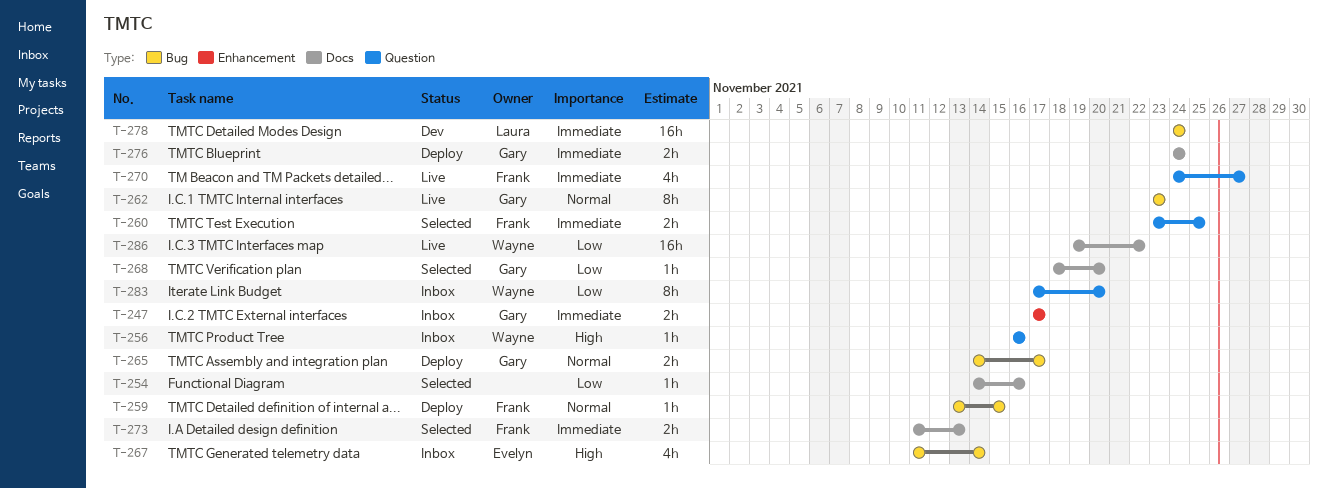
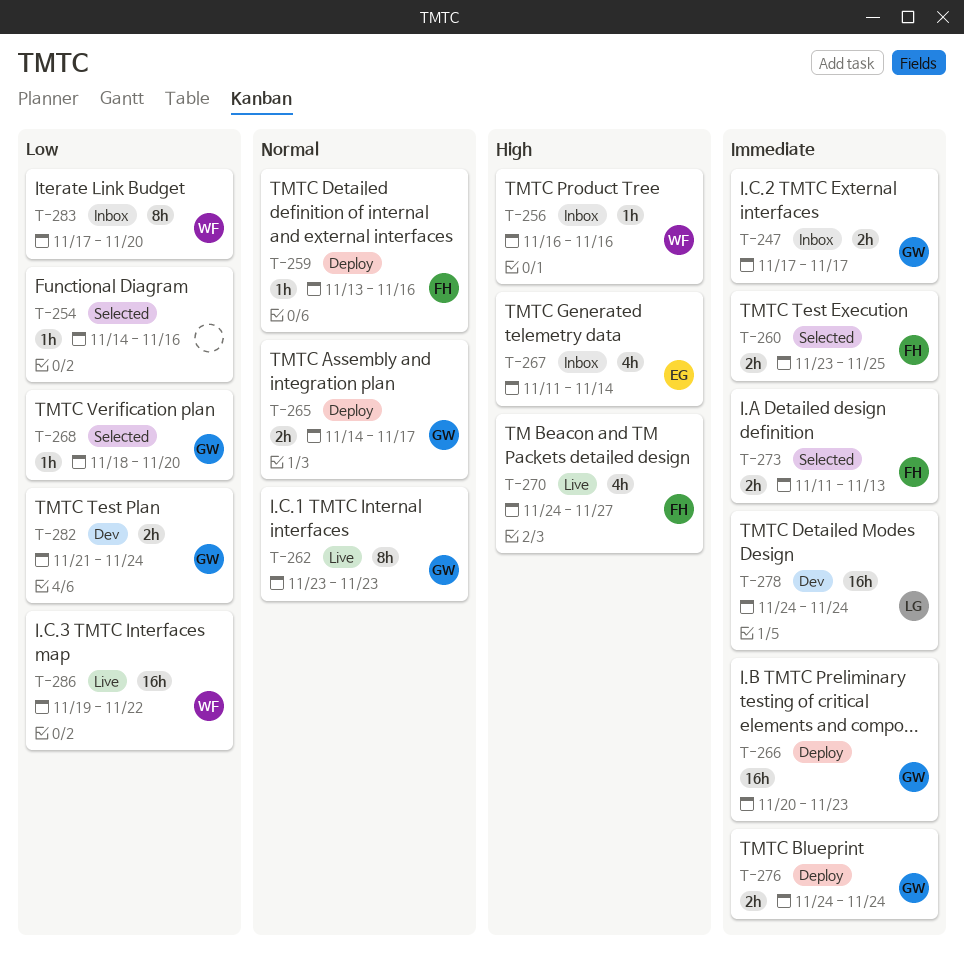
T-259, due: Nov 15 -> Nov 16
T-266: none -> present
T-270, priority: Immediate -> High
T-282: none -> present

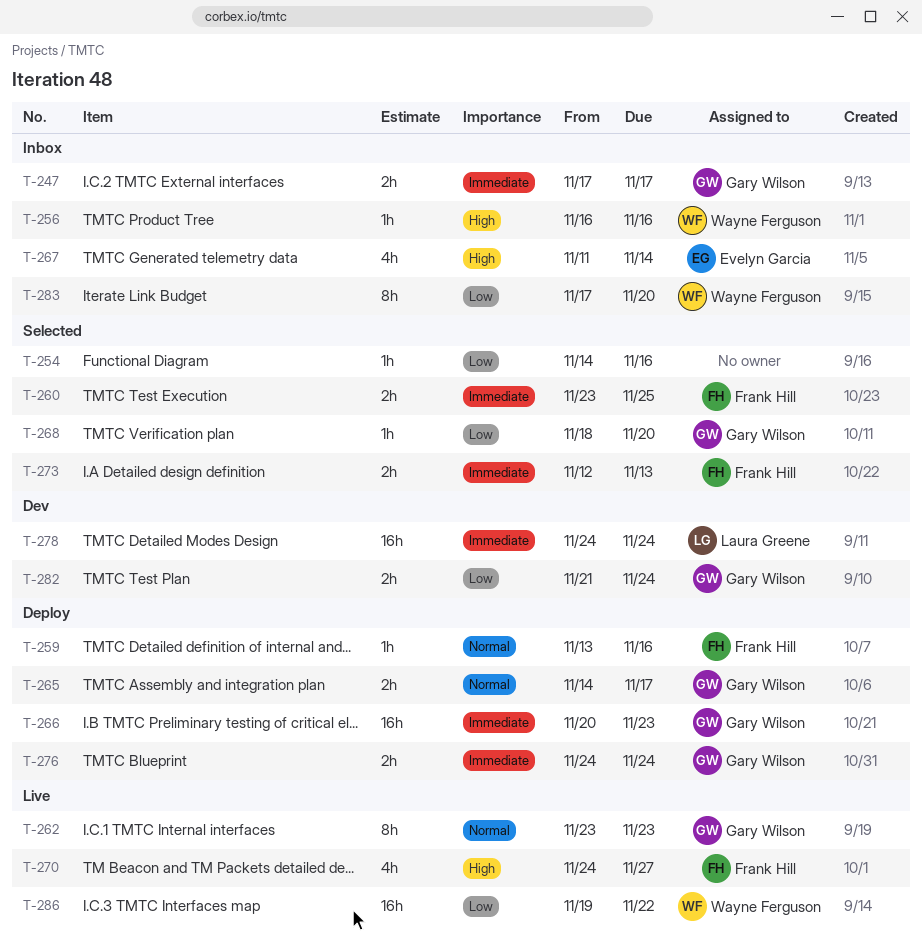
T-273, start: Nov 11 -> Nov 12

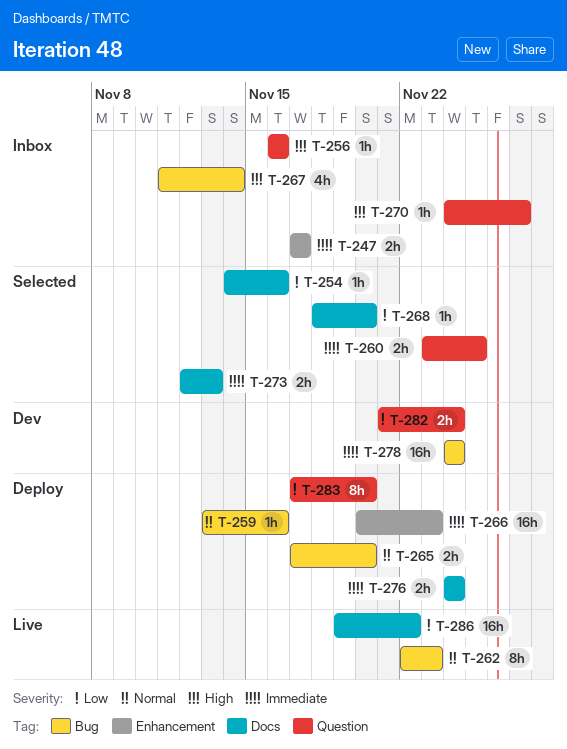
T-262, start: Nov 23 -> Nov 22
T-265, start: Nov 14 -> Nov 17
T-265, due: Nov 17 -> Nov 20
T-270, status: Live -> Inbox
T-270, estimate: 4h -> 1h
T-283, status: Inbox -> Deploy

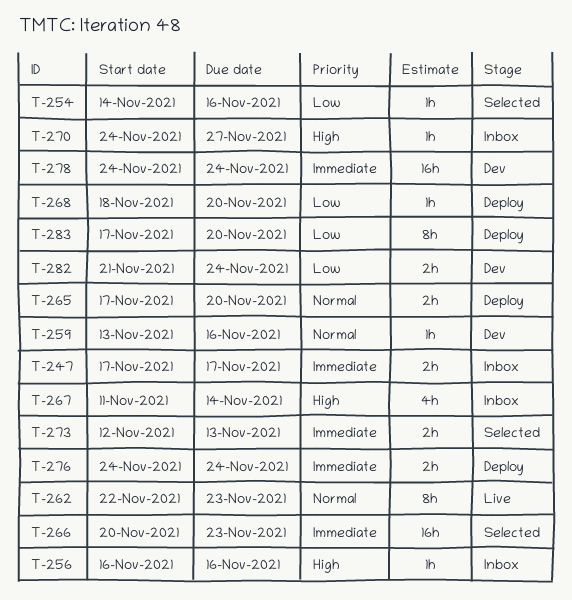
T-259, status: Deploy -> Dev
T-260: present -> none
T-266, status: Deploy -> Selected
T-268, status: Selected -> Deploy
T-286: present -> none

